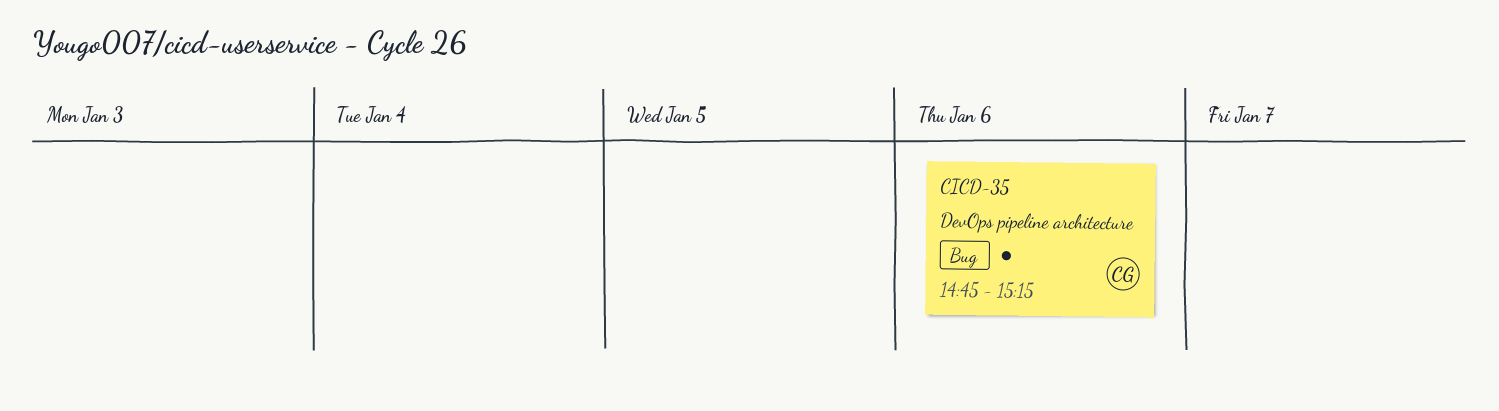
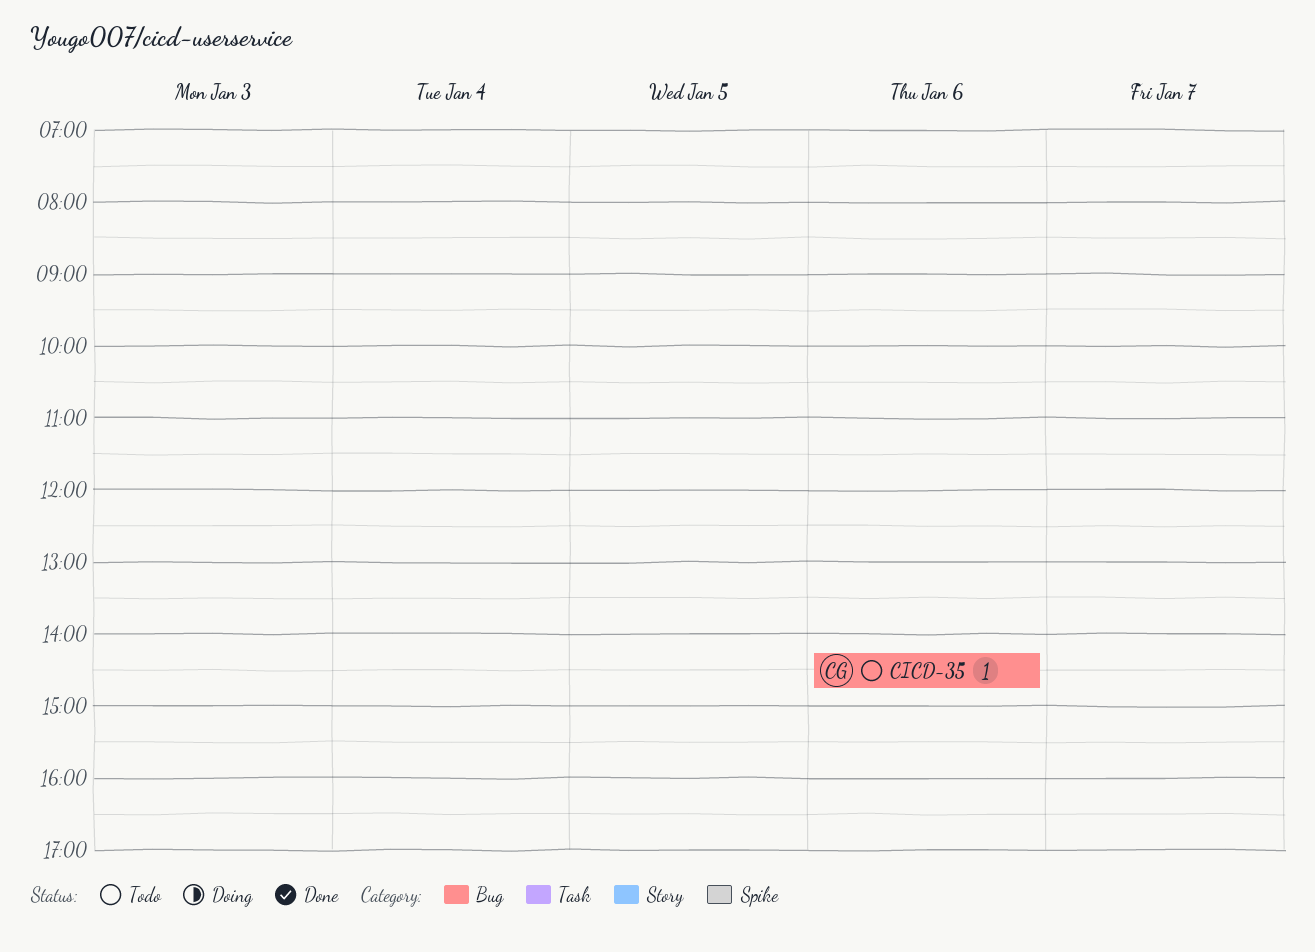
CICD-35, begins: 14:45 -> 14:15
CICD-35, ends: 15:15 -> 14:45

